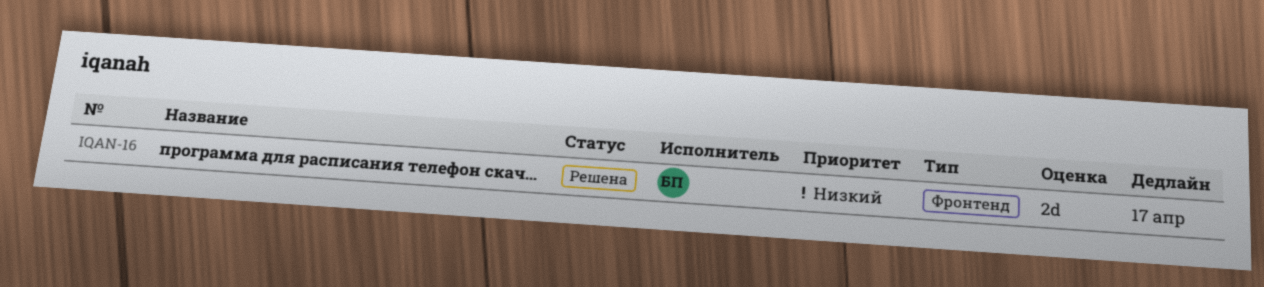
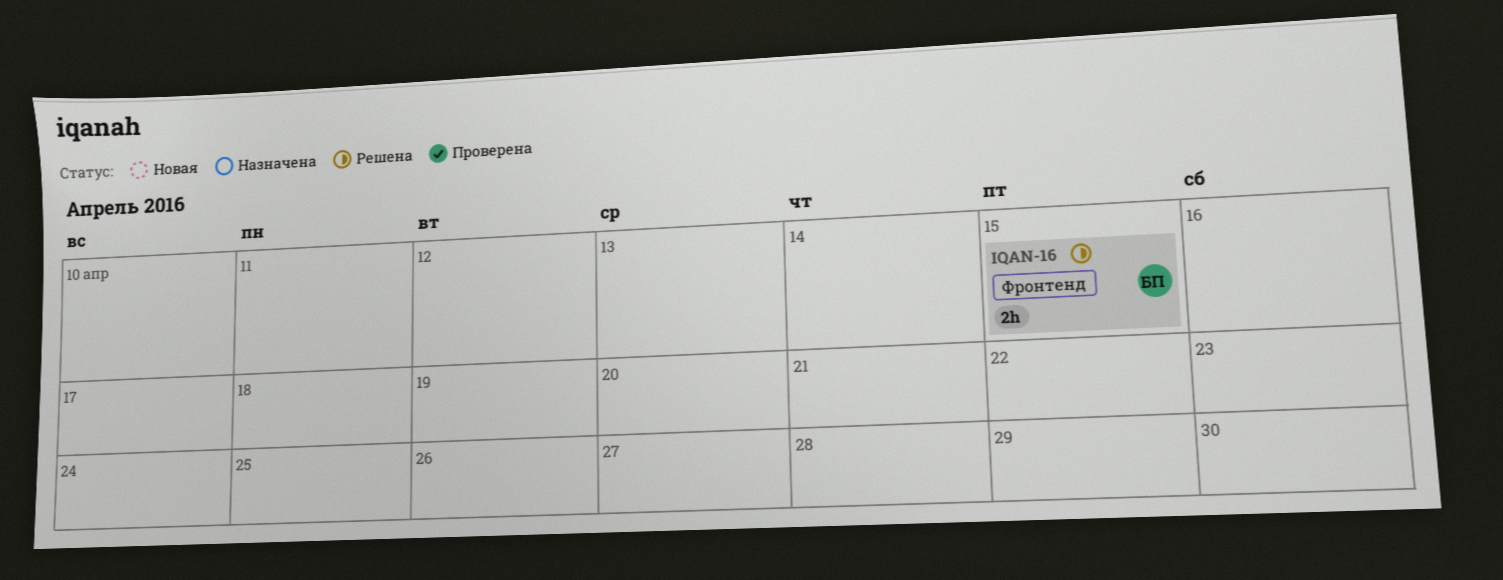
IQAN-16, estimate: 2d -> 2h
IQAN-16, due: Apr 17 -> Apr 15

